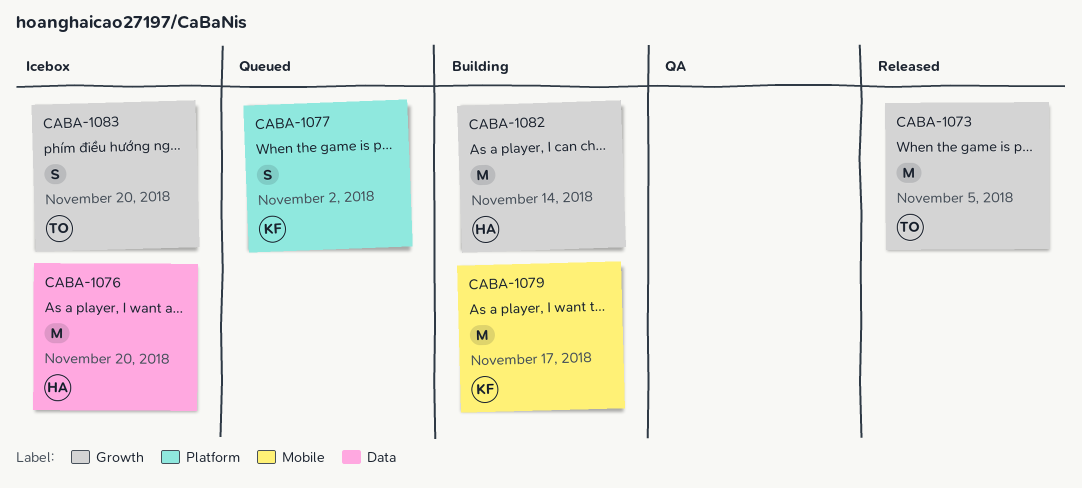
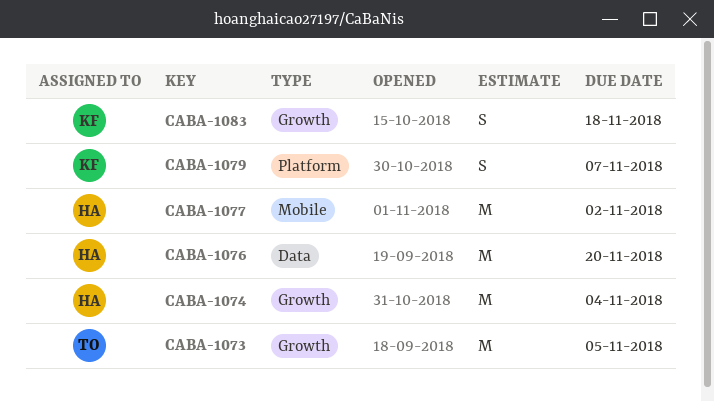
CABA-1074: none -> present
CABA-1077, owner: KF -> HA
CABA-1077, label: Platform -> Mobile
CABA-1077, estimate: S -> M
CABA-1079, label: Mobile -> Platform
CABA-1079, estimate: M -> S
CABA-1079, due: Nov 17 -> Nov 7
CABA-1082: present -> none
CABA-1083, owner: TO -> KF
CABA-1083, due: Nov 20 -> Nov 18

